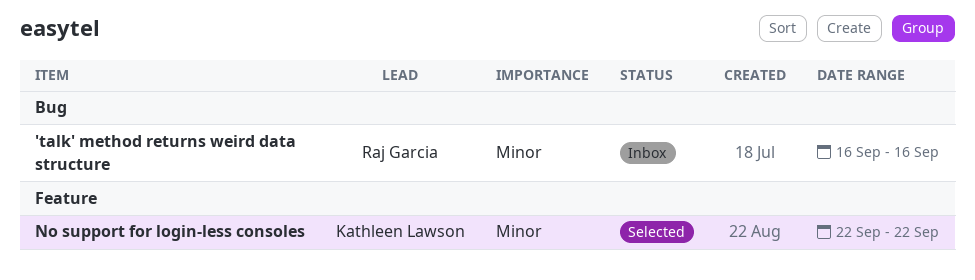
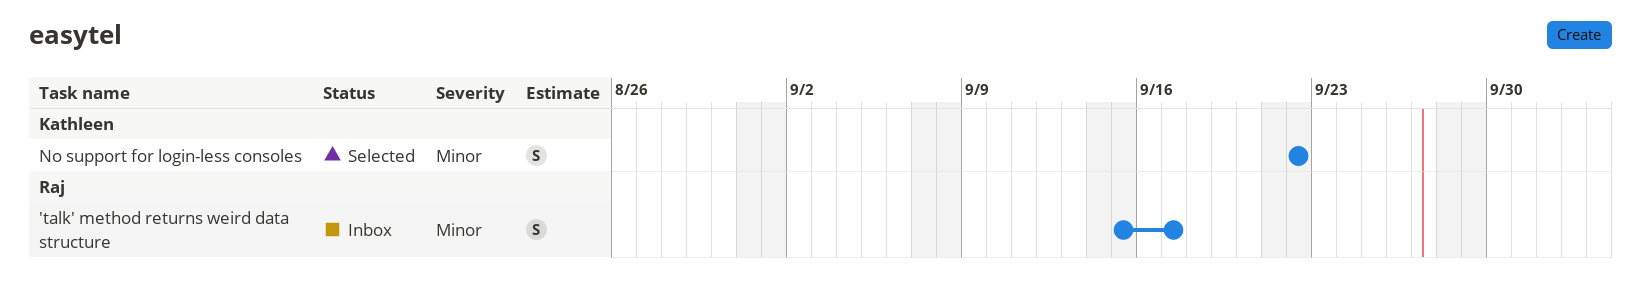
'talk' method returns weird data structure, start: Sep 16 -> Sep 15
'talk' method returns weird data structure, due: Sep 16 -> Sep 17

